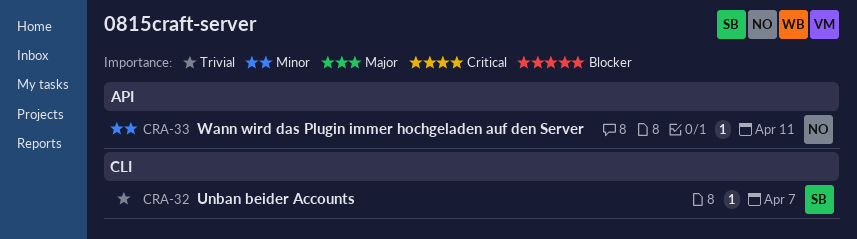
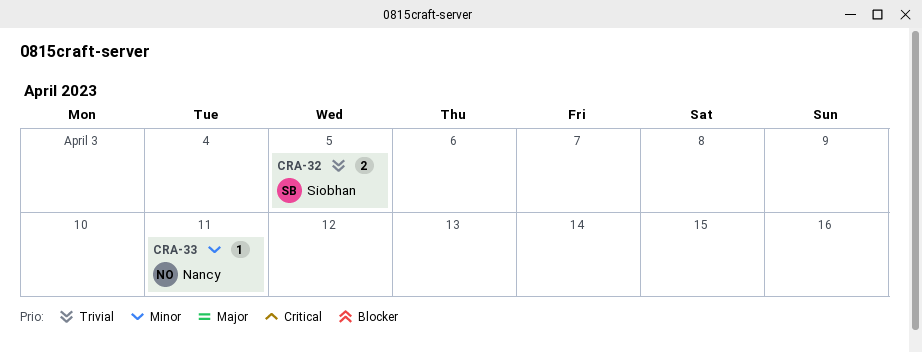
CRA-32, estimate: 1 -> 2
CRA-32, due: Apr 7 -> Apr 5

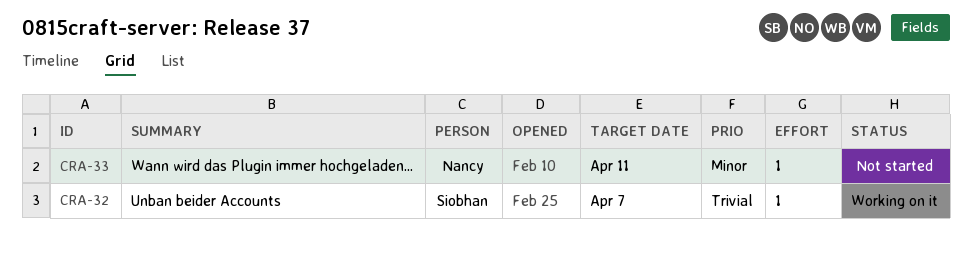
CRA-32, estimate: 2 -> 1
CRA-32, due: Apr 5 -> Apr 7

